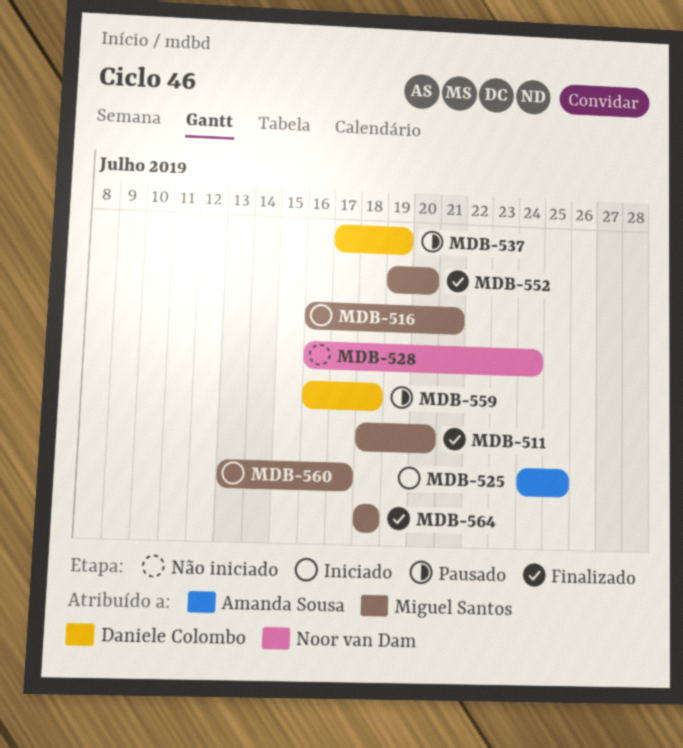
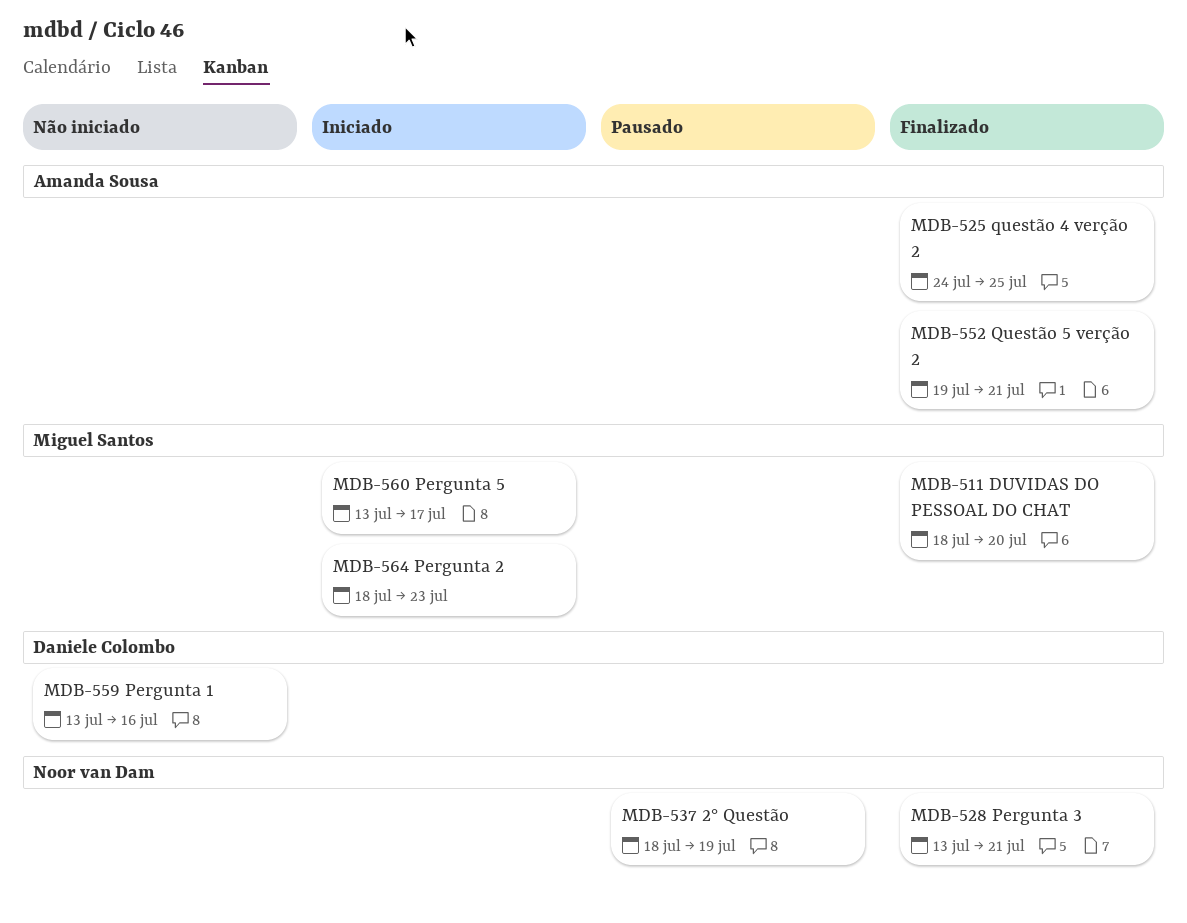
MDB-516: present -> none
MDB-525, status: Iniciado -> Finalizado
MDB-528, status: Não iniciado -> Finalizado
MDB-528, start: Jul 16 -> Jul 13
MDB-528, due: Jul 24 -> Jul 21
MDB-537, owner: Daniele Colombo -> Noor van Dam
MDB-537, start: Jul 17 -> Jul 18
MDB-552, owner: Miguel Santos -> Amanda Sousa
MDB-552, due: Jul 20 -> Jul 21
MDB-559, status: Pausado -> Não iniciado
MDB-559, start: Jul 16 -> Jul 13
MDB-559, due: Jul 18 -> Jul 16
MDB-564, status: Finalizado -> Iniciado
MDB-564, due: Jul 18 -> Jul 23

